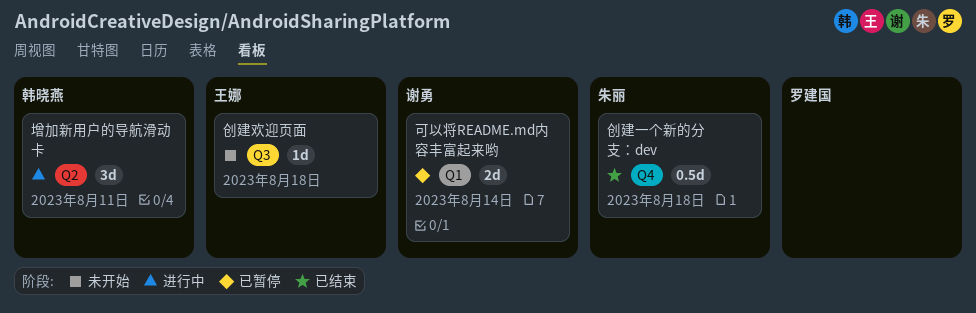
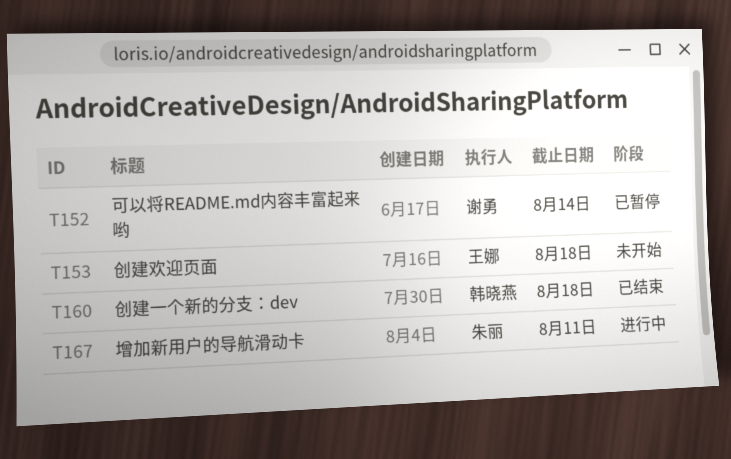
创建一个新的分支：dev, owner: 朱丽 -> 韩晓燕
增加新用户的导航滑动卡, owner: 韩晓燕 -> 朱丽

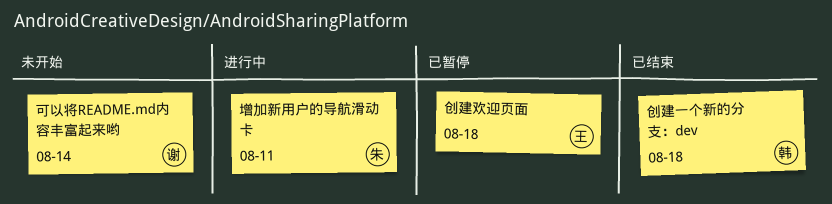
创建欢迎页面, status: 未开始 -> 已暂停
可以将README.md内容丰富起来哟, status: 已暂停 -> 未开始

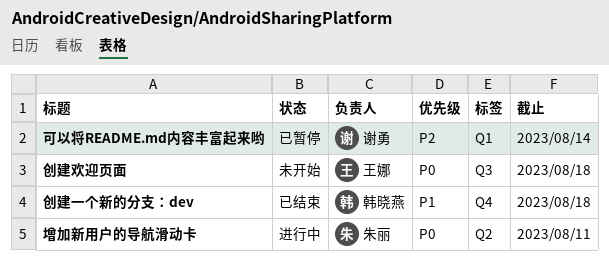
创建欢迎页面, status: 已暂停 -> 未开始
可以将README.md内容丰富起来哟, status: 未开始 -> 已暂停

